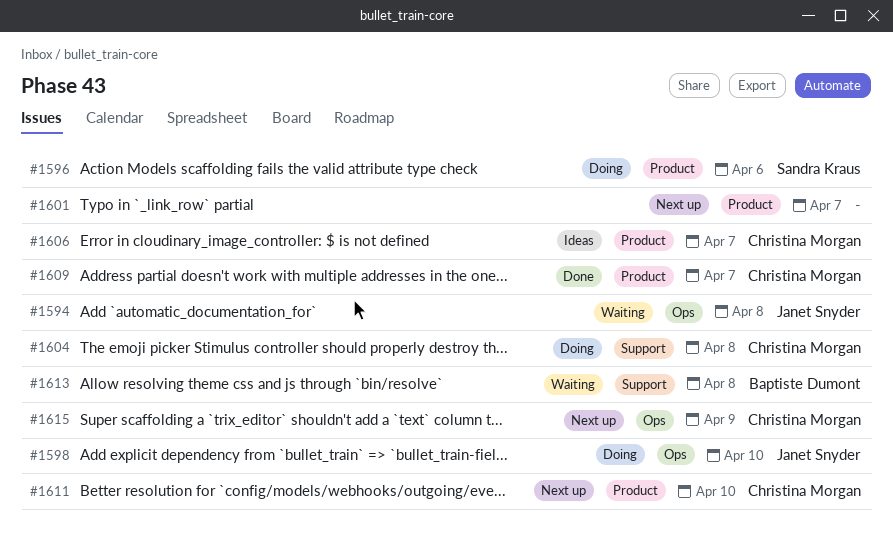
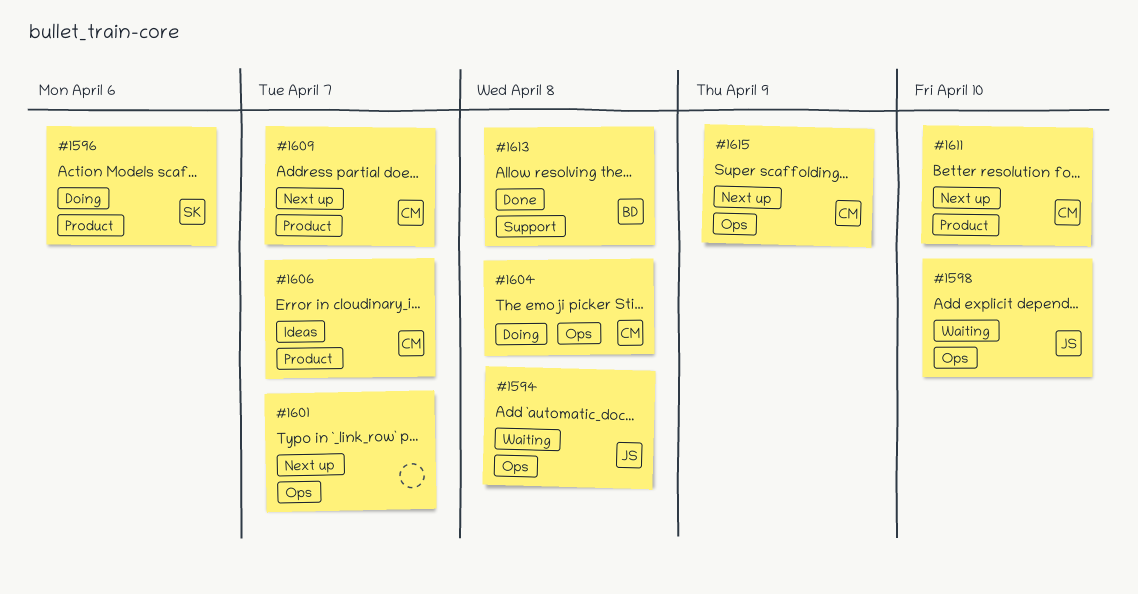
#1598, status: Doing -> Waiting
#1601, label: Product -> Ops
#1604, label: Support -> Ops
#1609, status: Done -> Next up
#1613, status: Waiting -> Done

